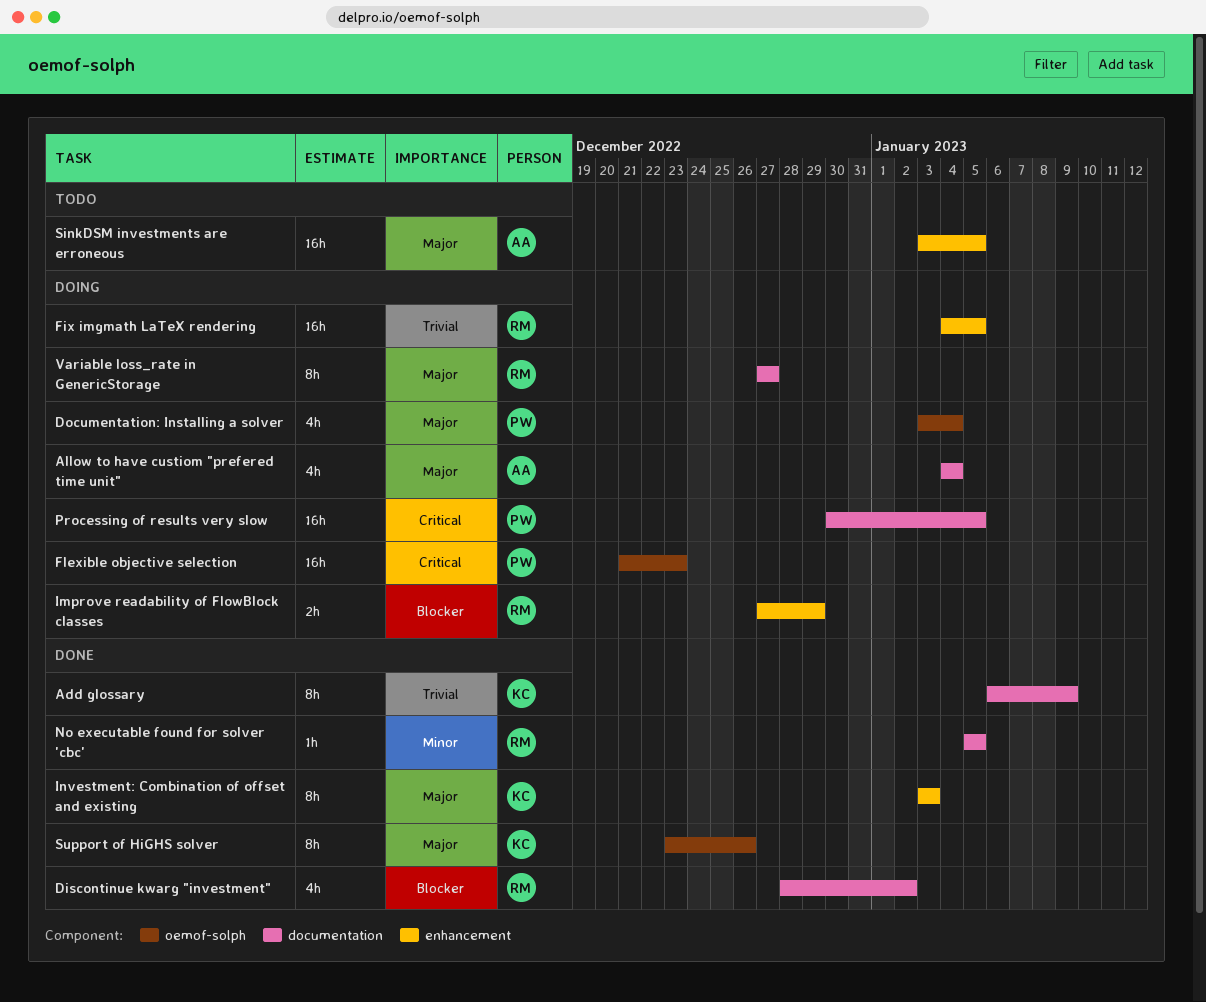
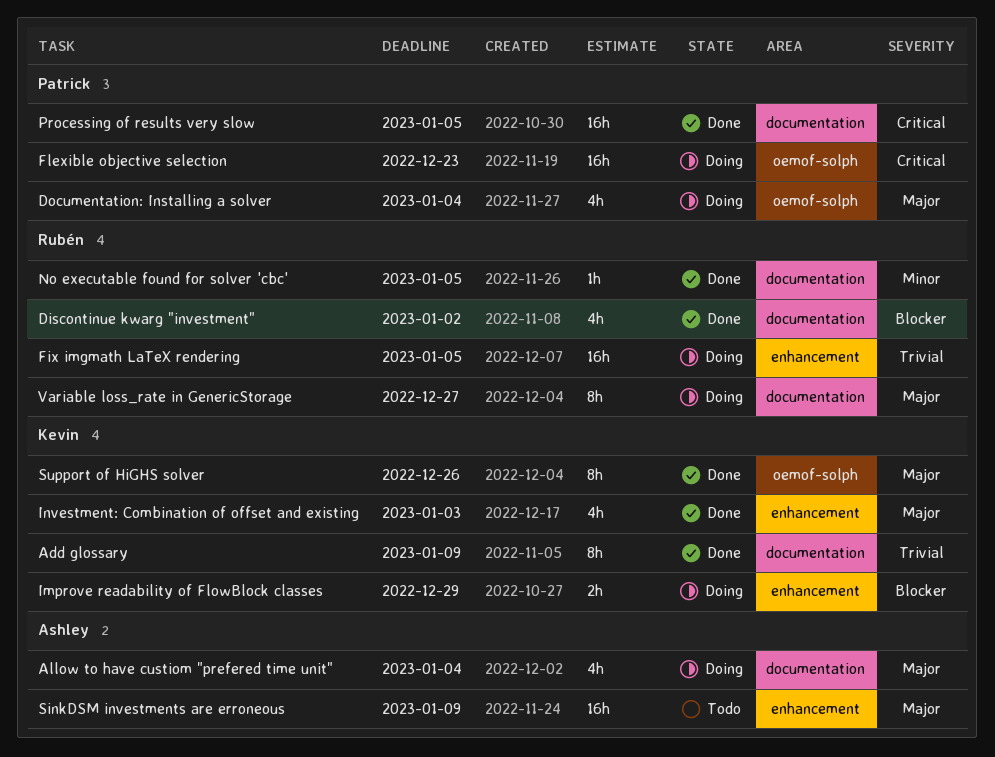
Improve readability of FlowBlock classes, owner: Rubén -> Kevin
Investment: Combination of offset and existing, estimate: 8h -> 4h
Processing of results very slow, status: Doing -> Done
SinkDSM investments are erroneous, due: Jan 5 -> Jan 9

